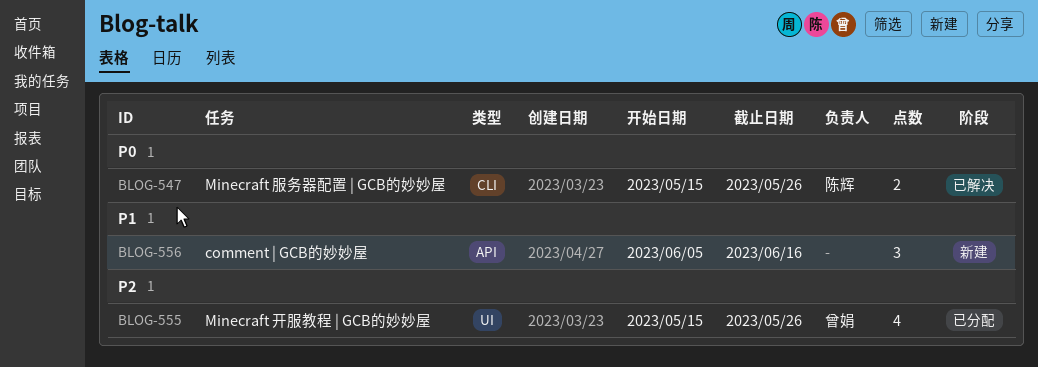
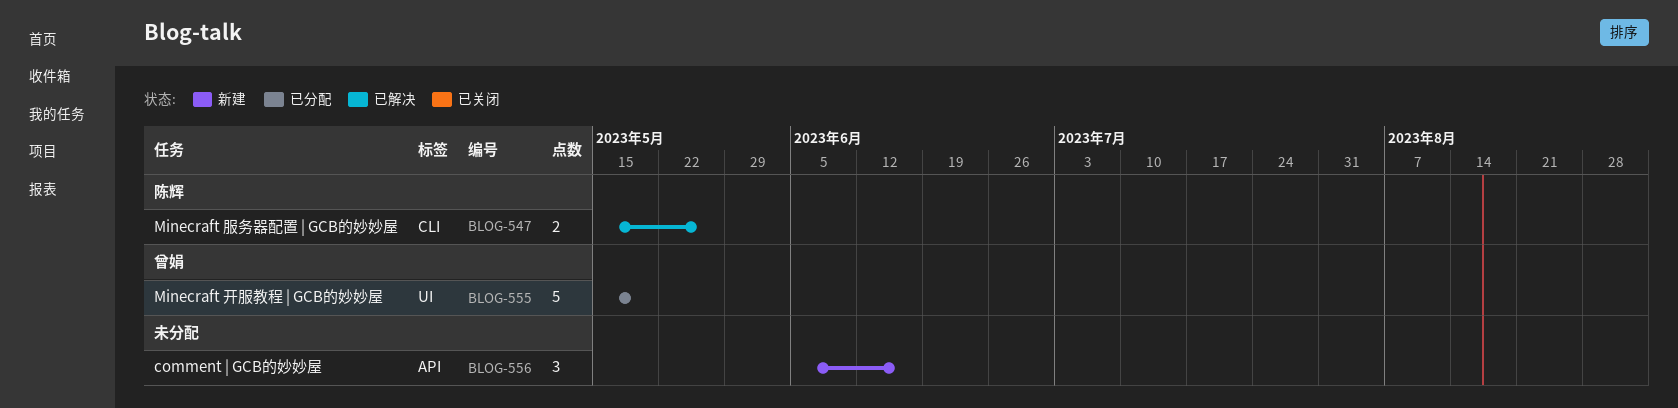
BLOG-555, estimate: 4 -> 5
BLOG-555, due: May 26 -> May 19

